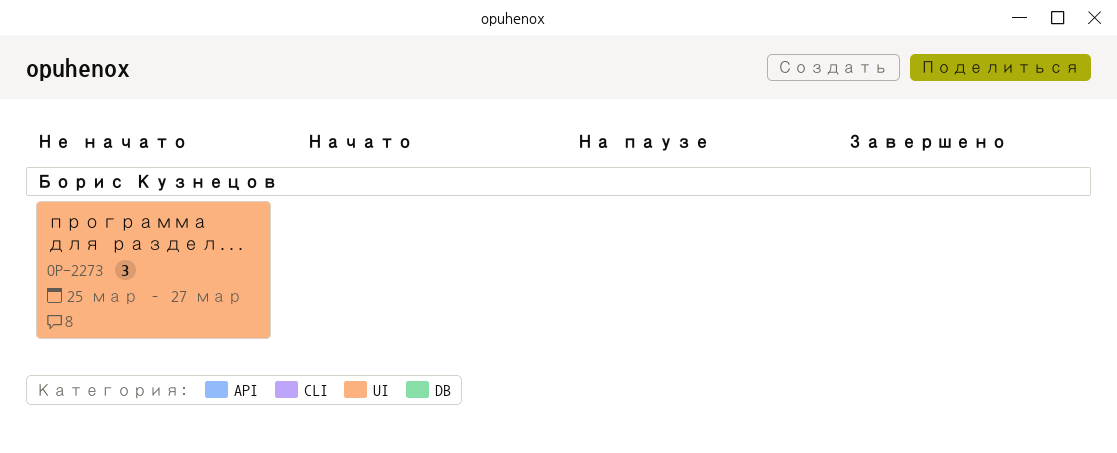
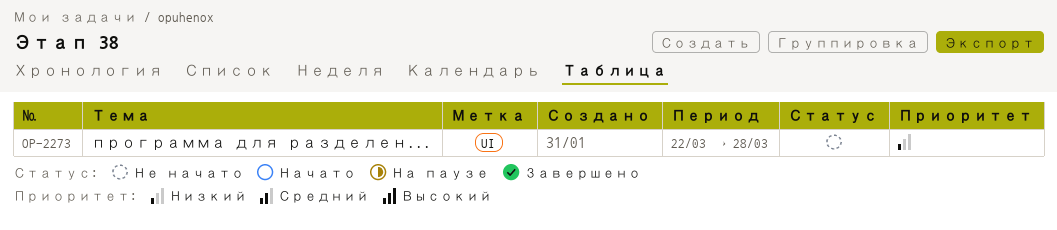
OP-2273, start: Mar 25 -> Mar 22
OP-2273, due: Mar 27 -> Mar 28

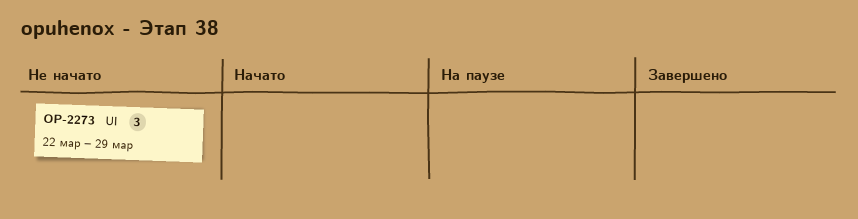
OP-2273, due: Mar 28 -> Mar 29

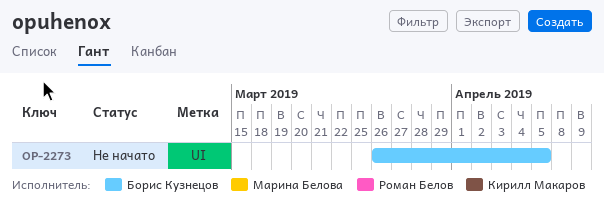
OP-2273, start: Mar 22 -> Mar 26
OP-2273, due: Mar 29 -> Apr 5

